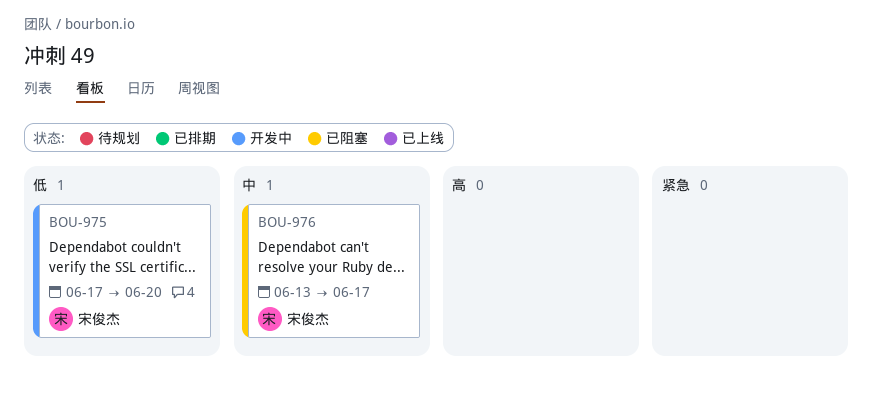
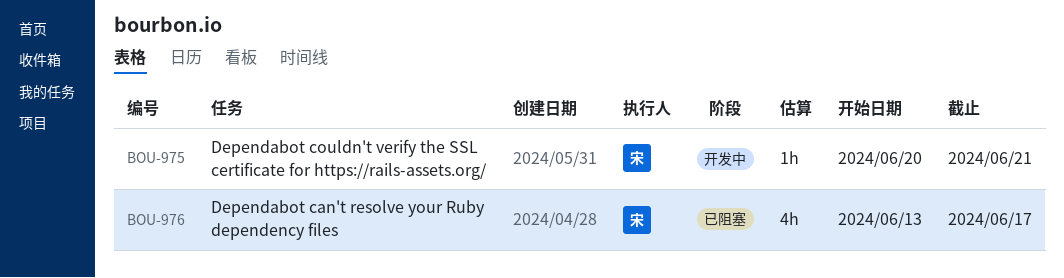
BOU-975, start: Jun 17 -> Jun 20
BOU-975, due: Jun 20 -> Jun 21

